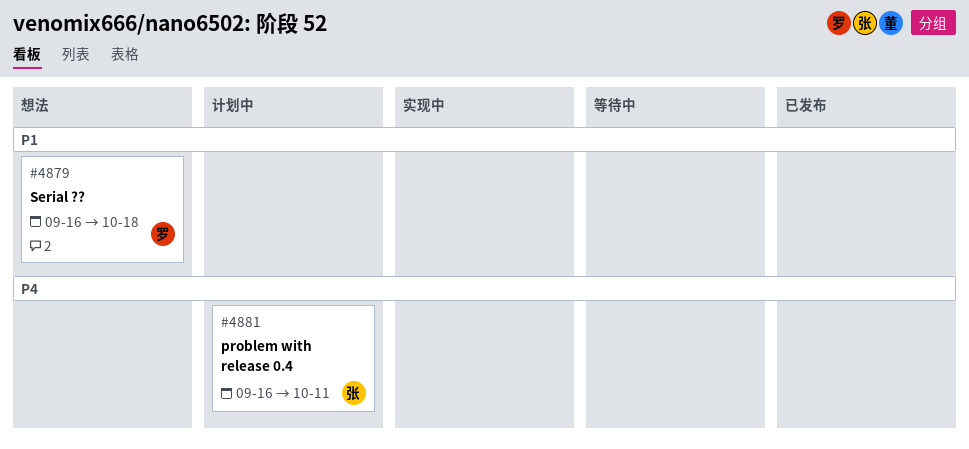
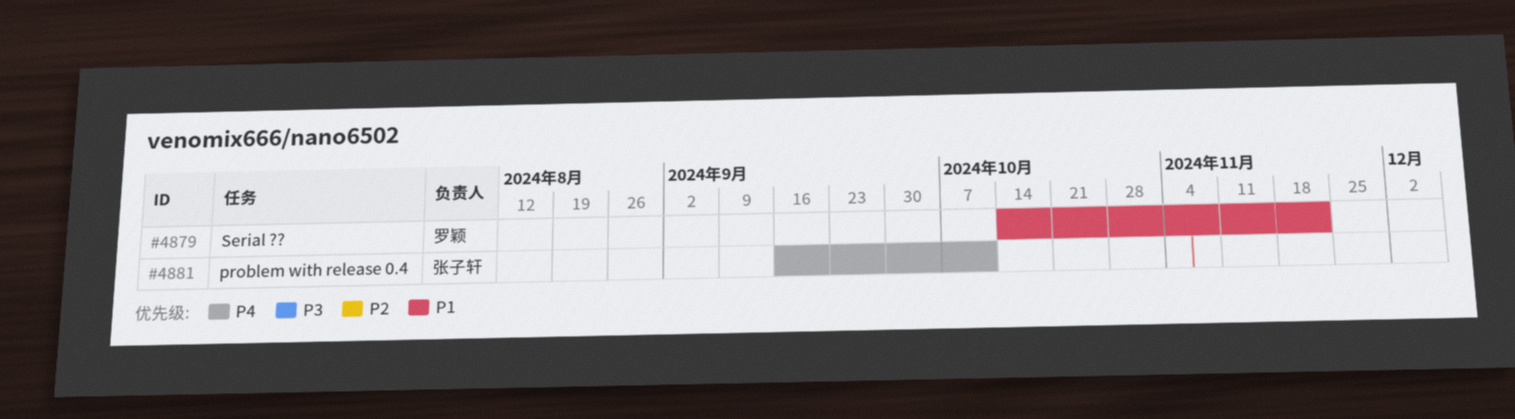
#4879, start: Sep 16 -> Oct 14
#4879, due: Oct 18 -> Nov 22

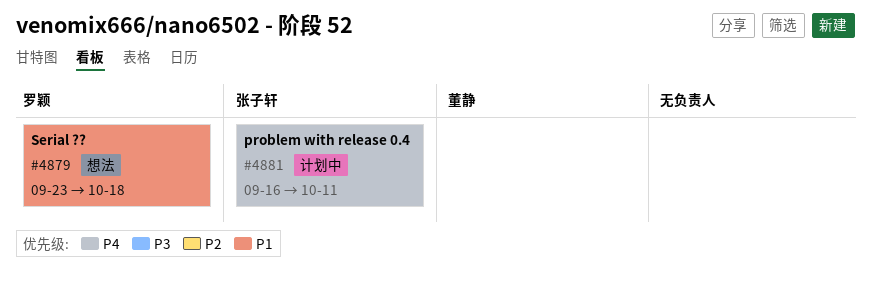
#4879, start: Oct 14 -> Sep 23
#4879, due: Nov 22 -> Oct 18

